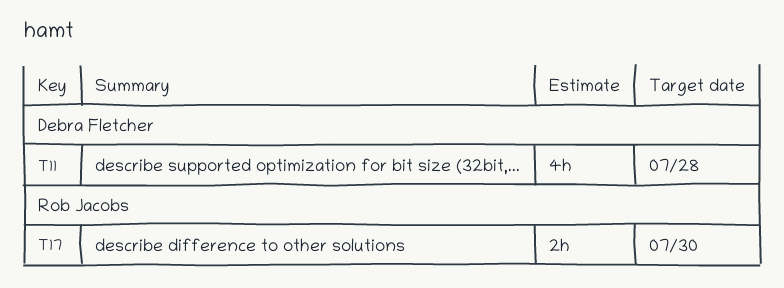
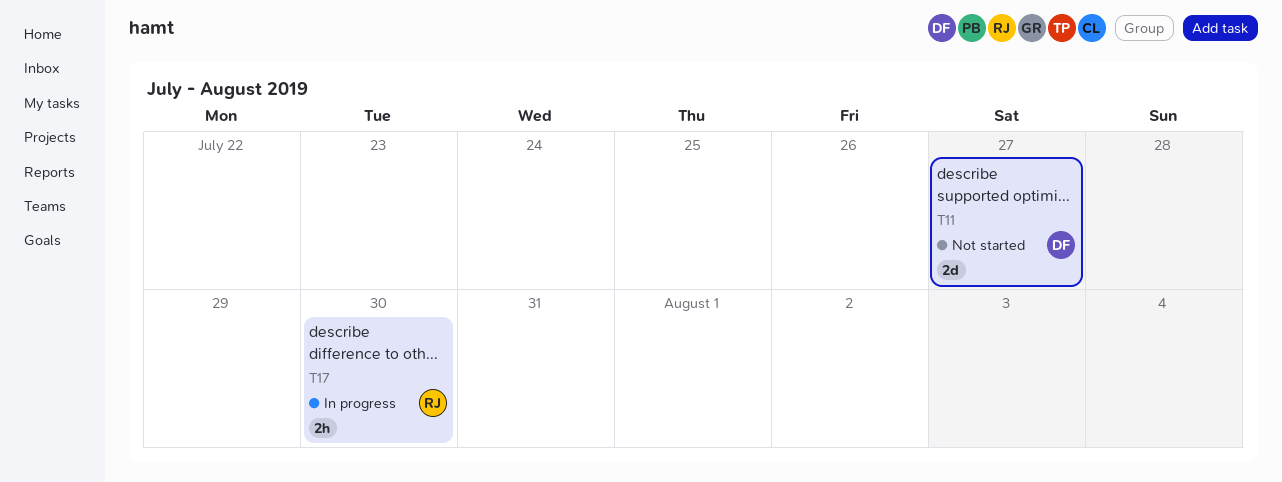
T11, estimate: 4h -> 2d
T11, due: Jul 28 -> Jul 27

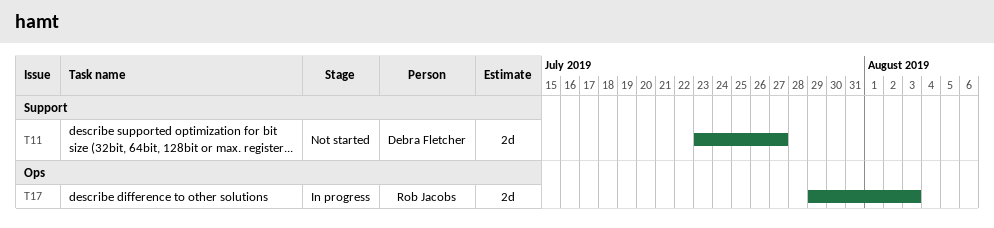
T17, estimate: 2h -> 2d
T17, due: Jul 30 -> Aug 3

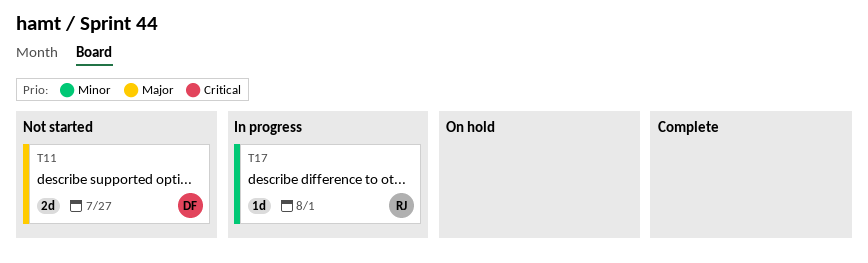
T17, estimate: 2d -> 1d
T17, due: Aug 3 -> Aug 1

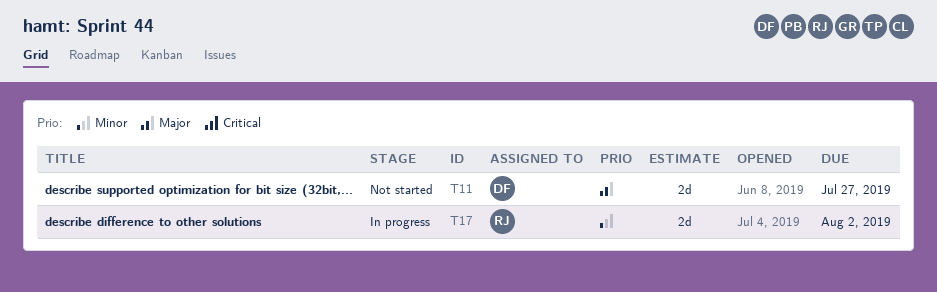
T17, estimate: 1d -> 2d
T17, due: Aug 1 -> Aug 2

